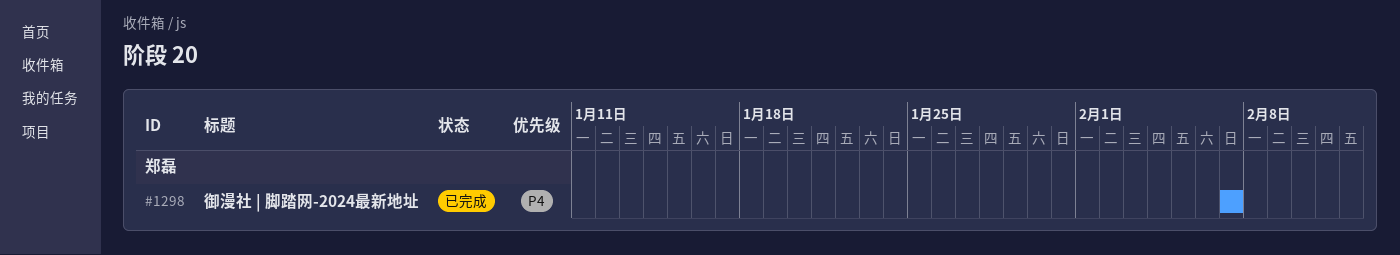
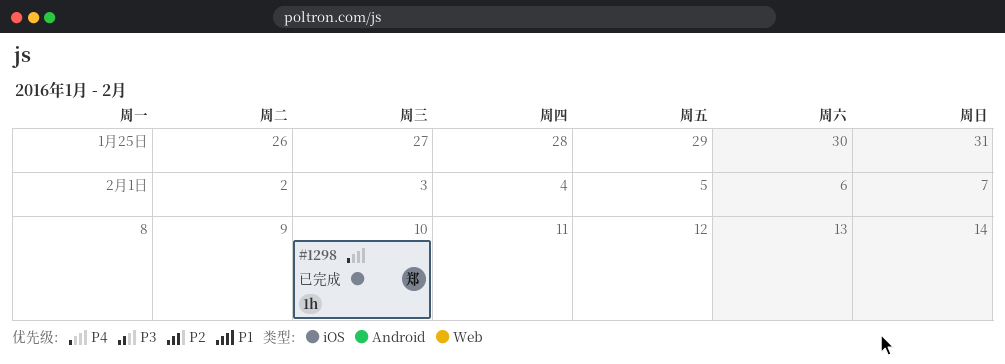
#1298, due: Feb 7 -> Feb 10

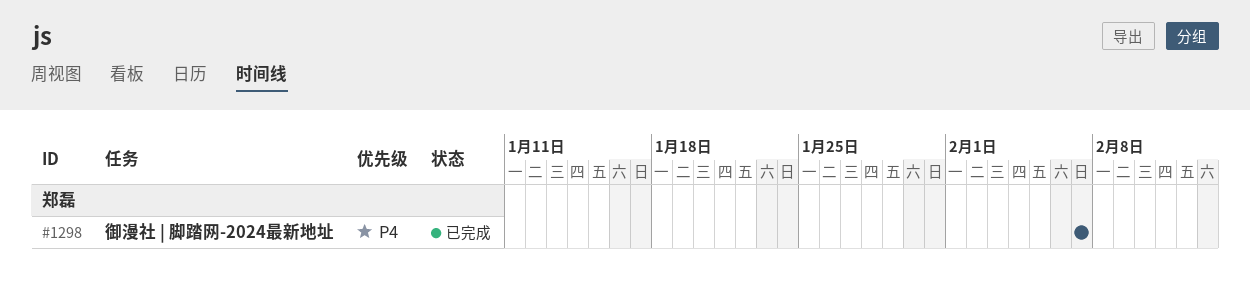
#1298, due: Feb 10 -> Feb 7

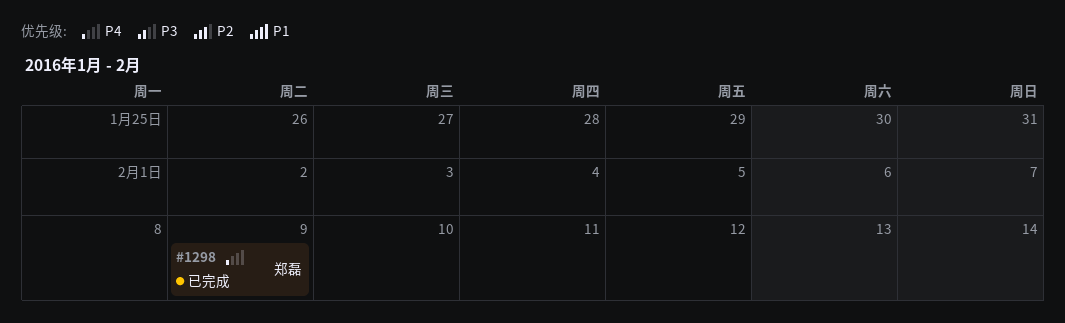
#1298, due: Feb 7 -> Feb 9

